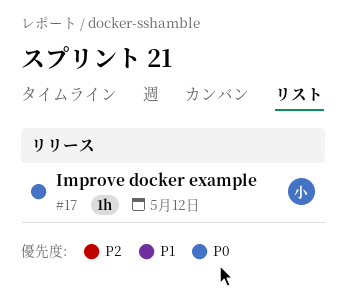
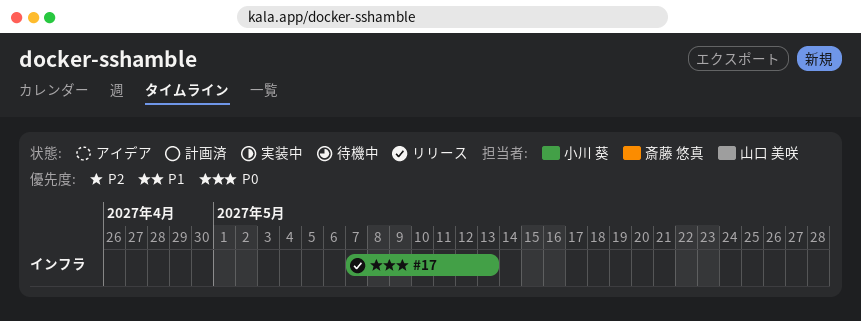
#17, due: May 12 -> May 13

